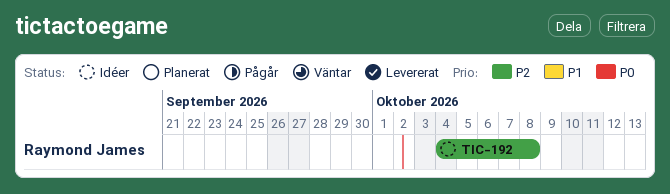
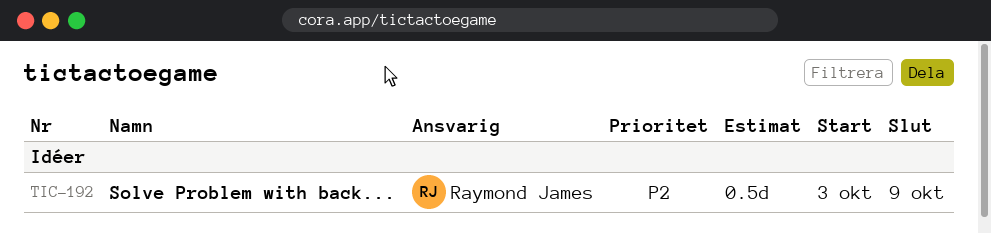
TIC-192, start: Oct 4 -> Oct 3
TIC-192, due: Oct 8 -> Oct 9

